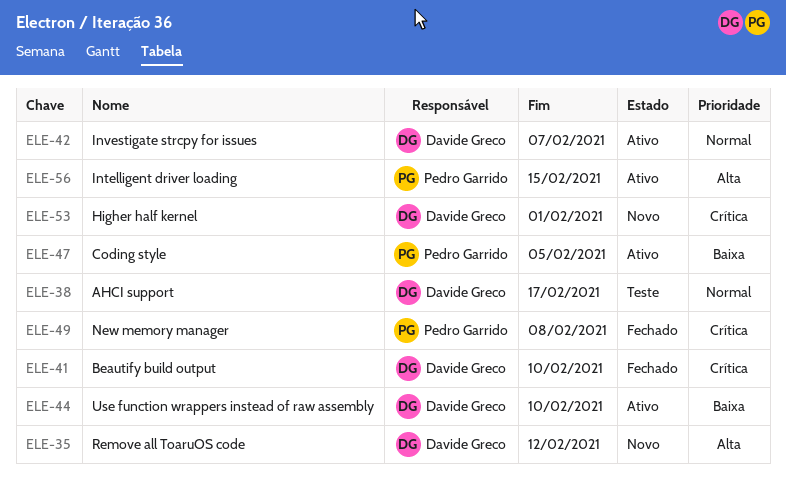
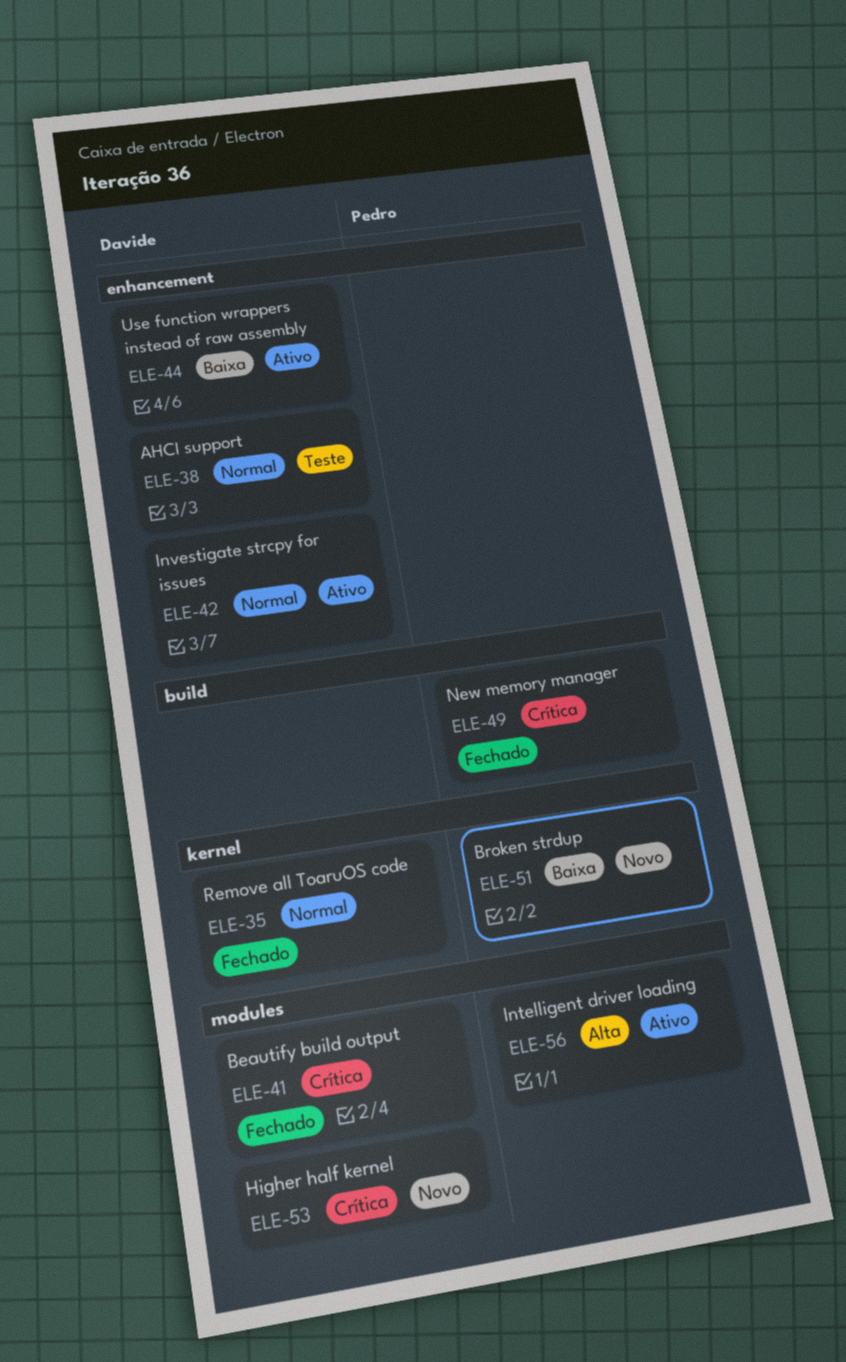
ELE-35, status: Novo -> Fechado
ELE-35, priority: Alta -> Normal
ELE-47: present -> none
ELE-51: none -> present

